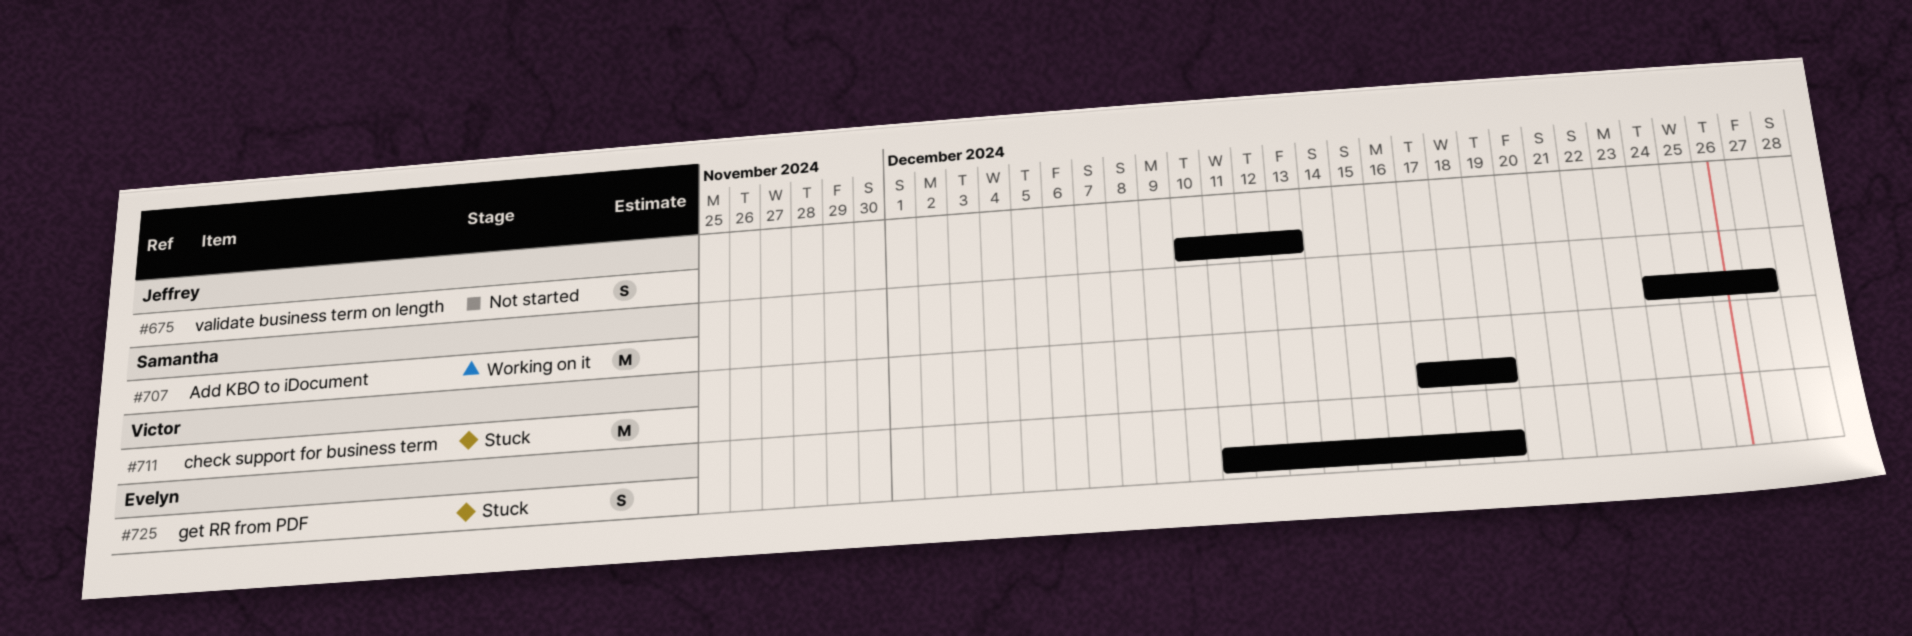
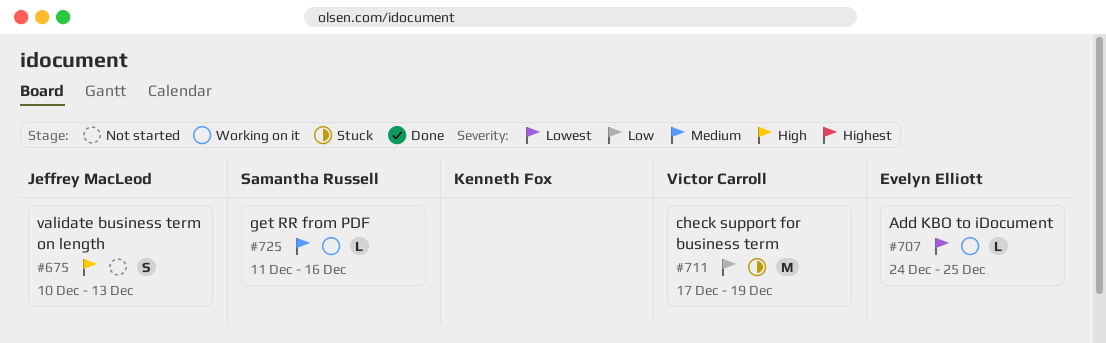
#707, owner: Samantha Russell -> Evelyn Elliott
#707, estimate: M -> L
#707, due: Dec 27 -> Dec 25
#725, status: Stuck -> Working on it
#725, owner: Evelyn Elliott -> Samantha Russell
#725, estimate: S -> L
#725, due: Dec 19 -> Dec 16

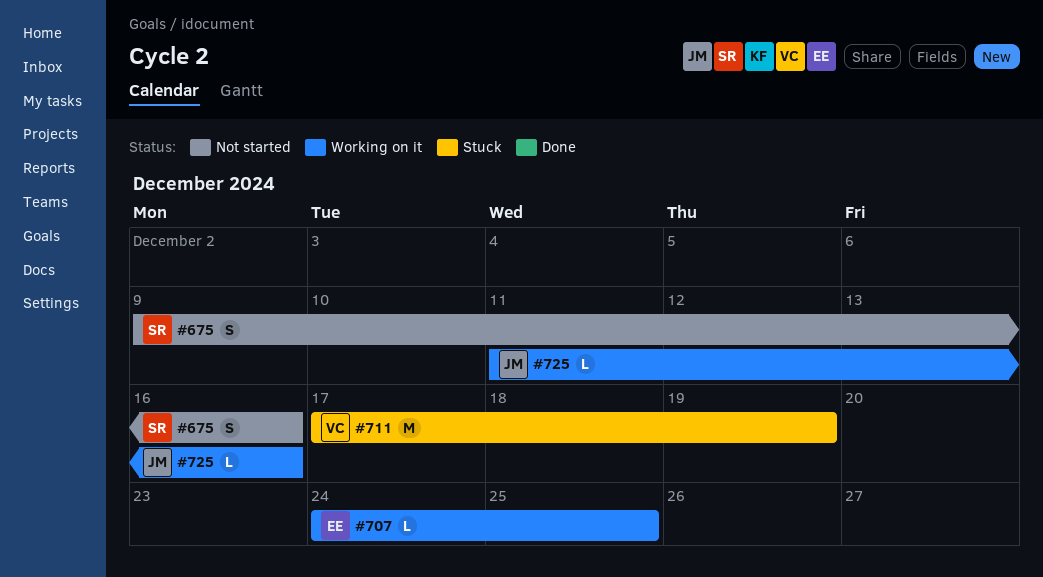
#675, owner: Jeffrey MacLeod -> Samantha Russell
#675, start: Dec 10 -> Dec 9
#675, due: Dec 13 -> Dec 16
#725, owner: Samantha Russell -> Jeffrey MacLeod

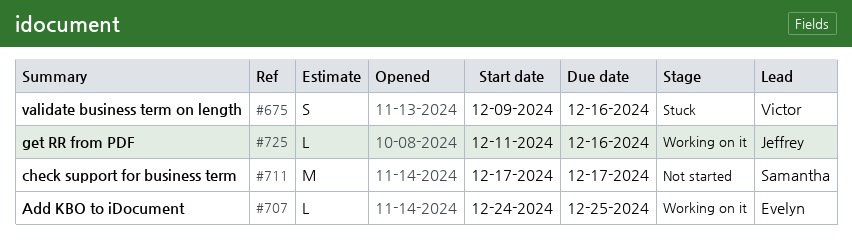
#675, status: Not started -> Stuck
#675, owner: Samantha -> Victor
#711, status: Stuck -> Not started
#711, owner: Victor -> Samantha
#711, due: Dec 19 -> Dec 17

